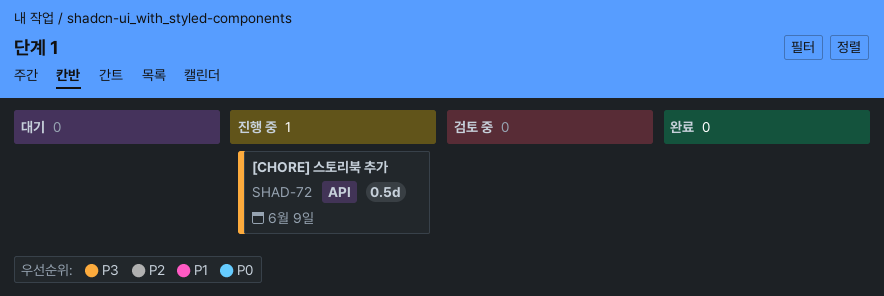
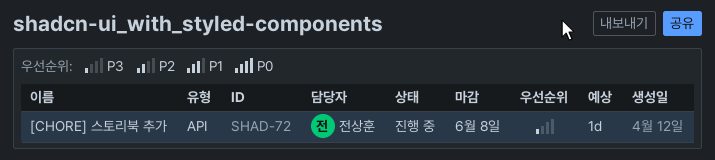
SHAD-72, estimate: 0.5d -> 1d
SHAD-72, due: Jun 9 -> Jun 8

